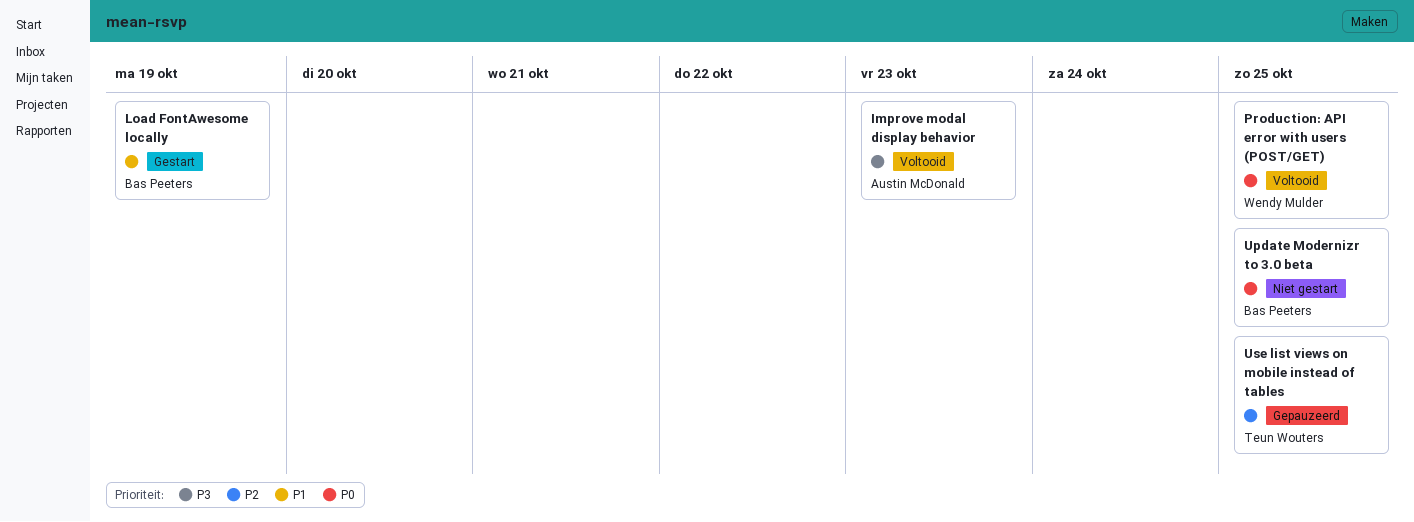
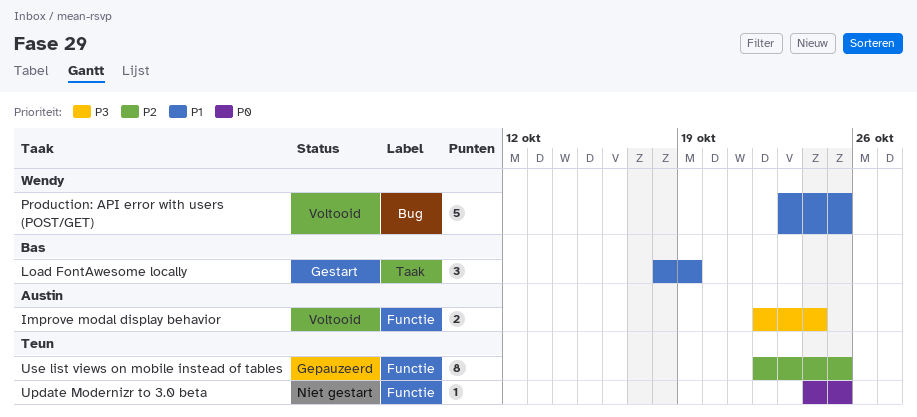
Improve modal display behavior, due: Oct 23 -> Oct 24
Production: API error with users (POST/GET), priority: P0 -> P1
Update Modernizr to 3.0 beta, owner: Bas Peeters -> Teun Wouters

